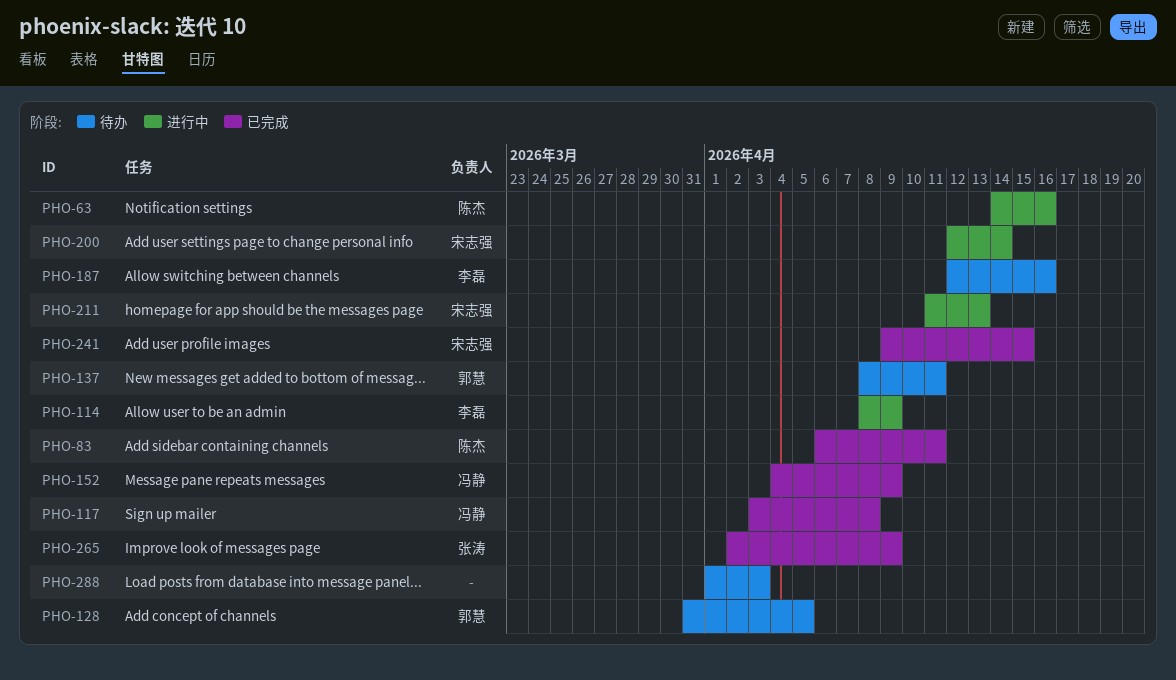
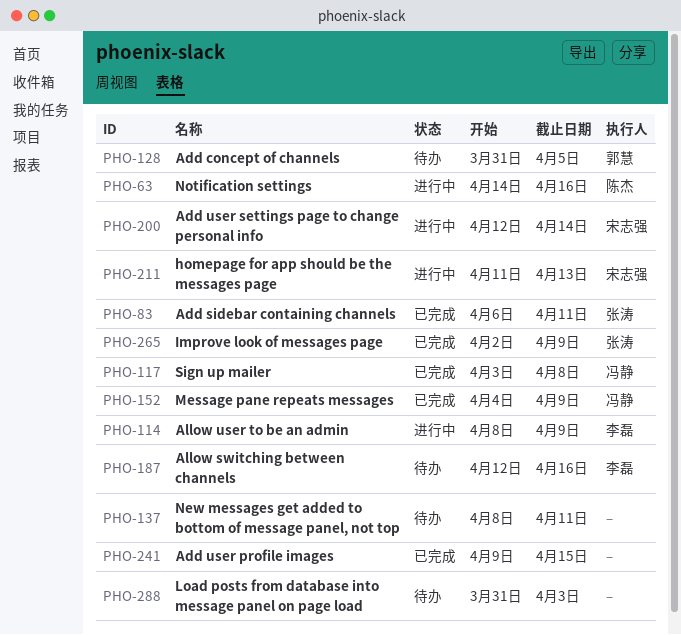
PHO-83, owner: 陈杰 -> 张涛
PHO-137, owner: 郭慧 -> none
PHO-241, owner: 宋志强 -> none
PHO-288, start: Apr 1 -> Mar 31

